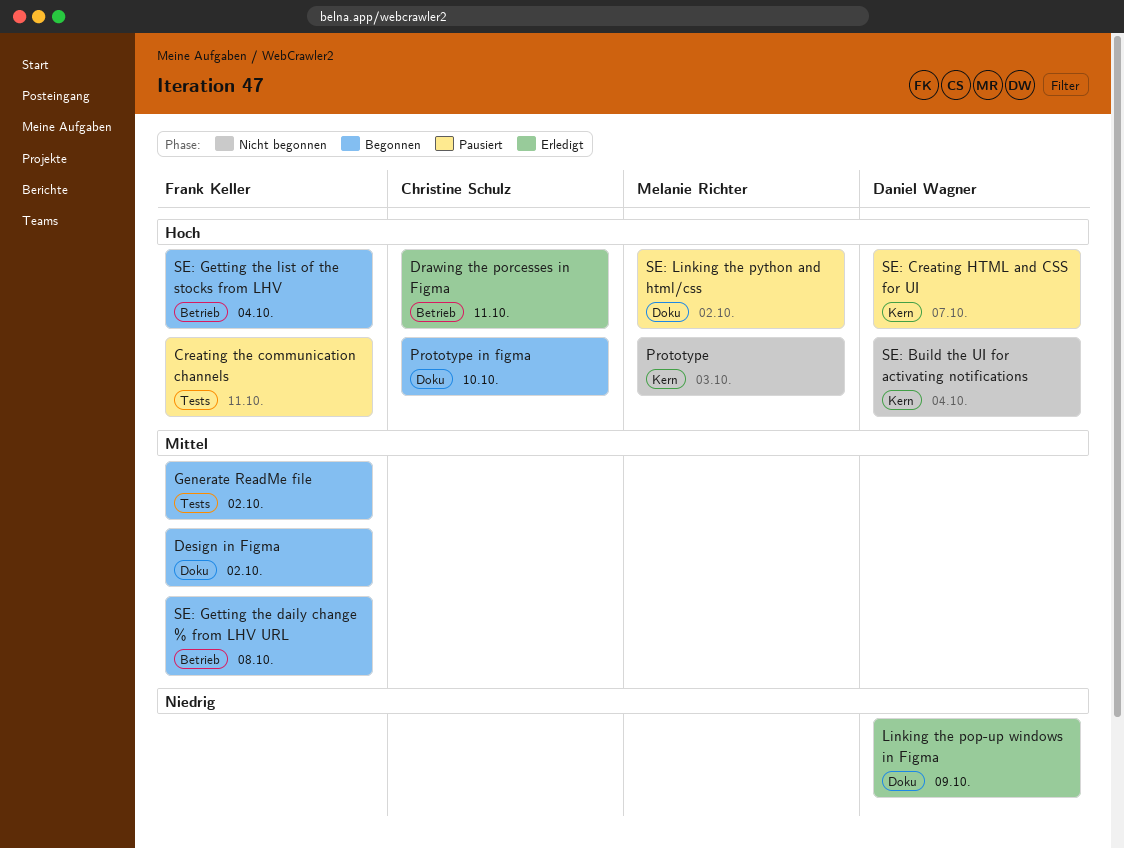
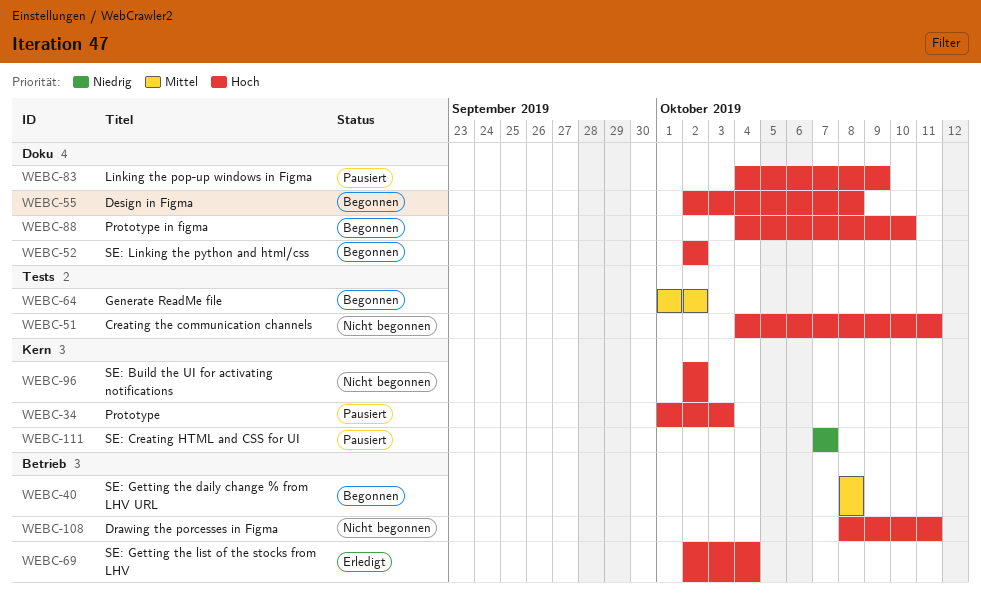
Creating the communication channels, status: Pausiert -> Nicht begonnen
Design in Figma, priority: Mittel -> Hoch
Design in Figma, due: Oct 2 -> Oct 8
Drawing the porcesses in Figma, status: Erledigt -> Nicht begonnen
Linking the pop-up windows in Figma, status: Erledigt -> Pausiert
Linking the pop-up windows in Figma, priority: Niedrig -> Hoch
Prototype, status: Nicht begonnen -> Pausiert
SE: Build the UI for activating notifications, due: Oct 4 -> Oct 2
SE: Creating HTML and CSS for UI, priority: Hoch -> Niedrig
SE: Getting the list of the stocks from LHV, status: Begonnen -> Erledigt
SE: Linking the python and html/css, status: Pausiert -> Begonnen

